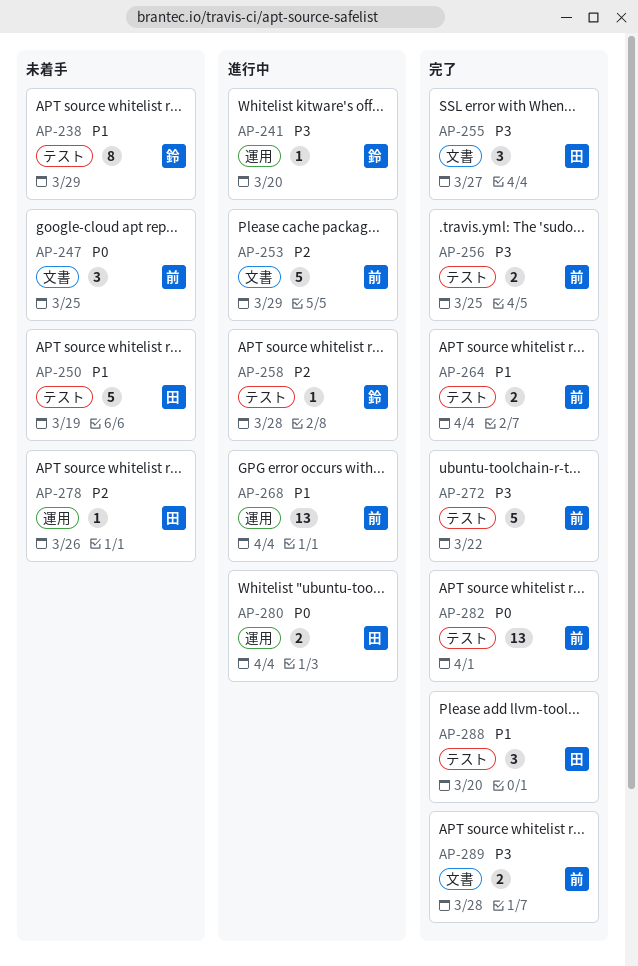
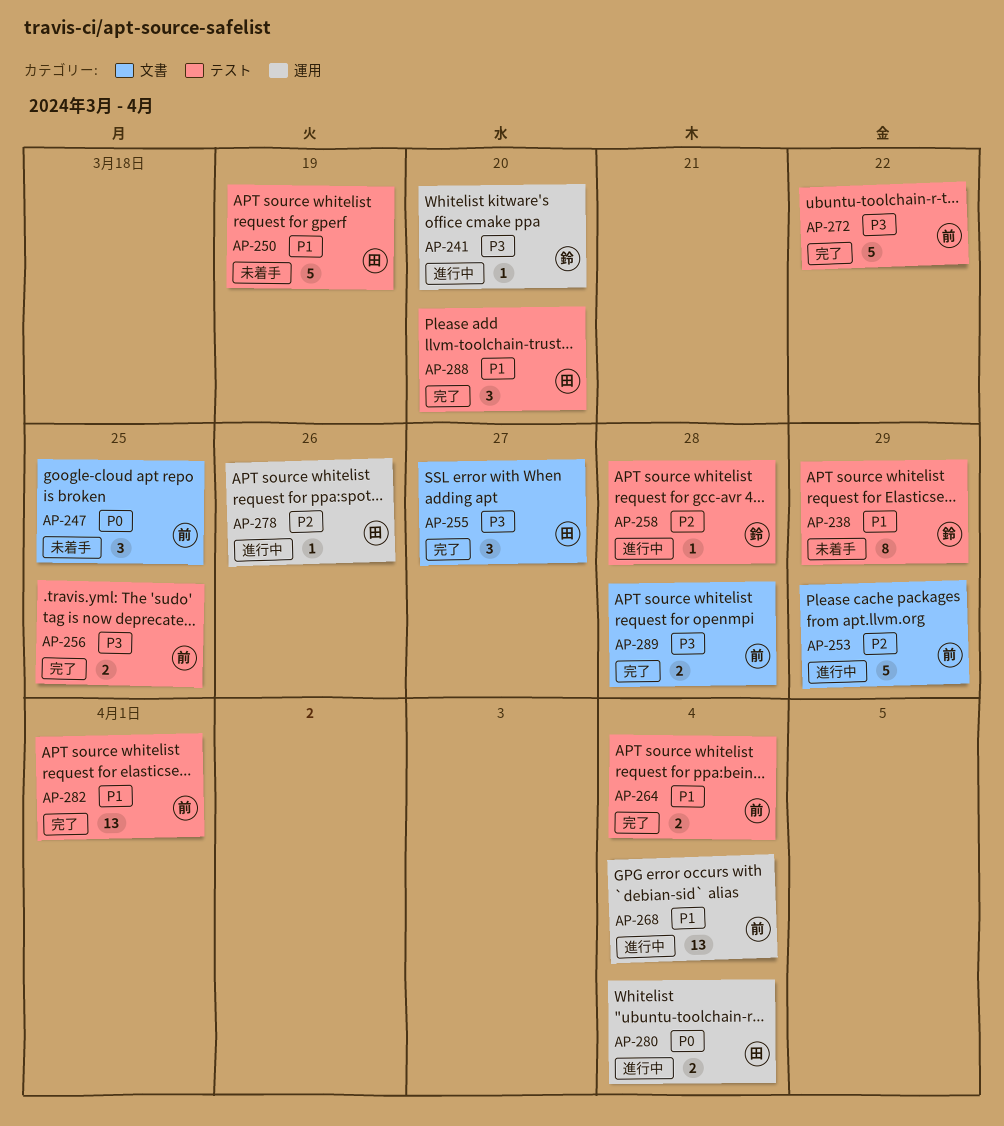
AP-278, status: 未着手 -> 進行中
AP-282, priority: P0 -> P1

